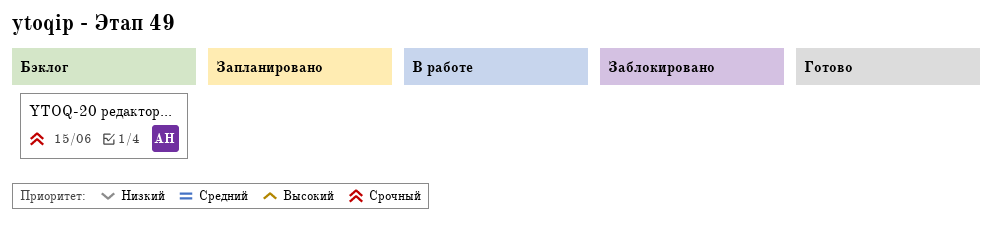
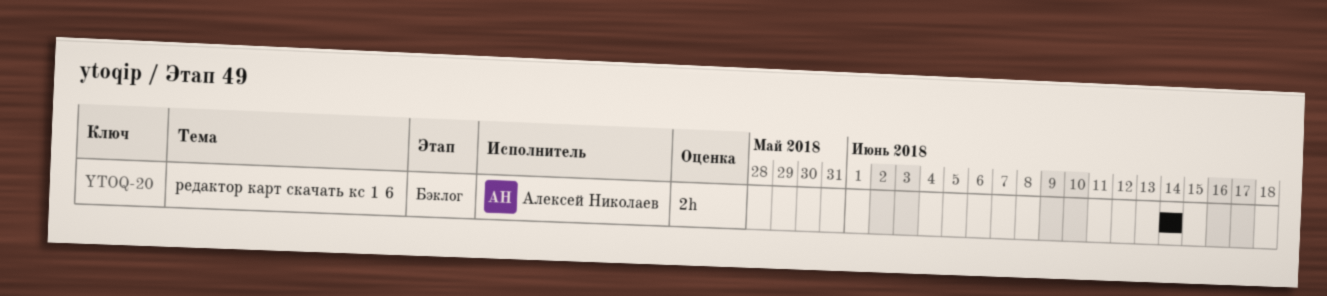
YTOQ-20, due: Jun 15 -> Jun 14

